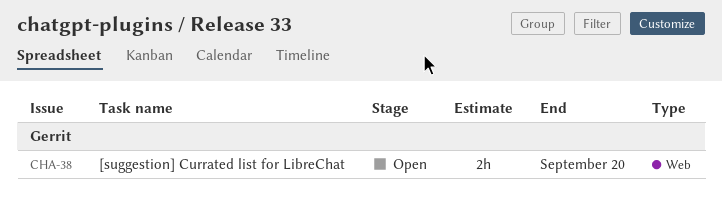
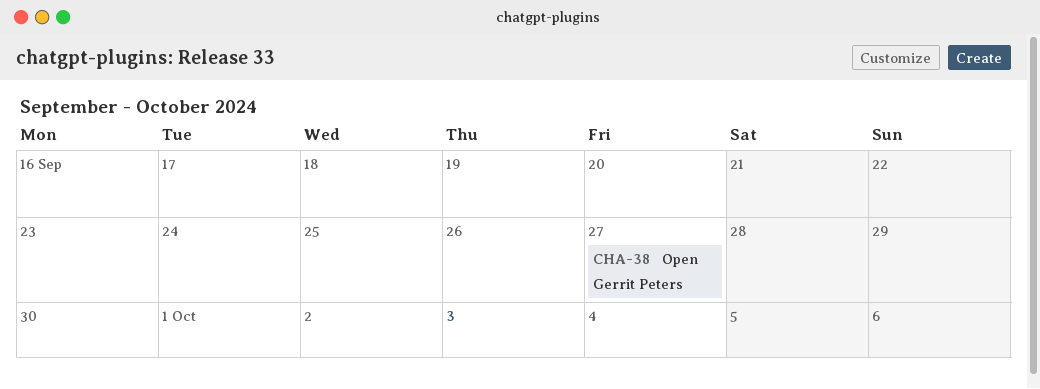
CHA-38, due: Sep 20 -> Sep 27

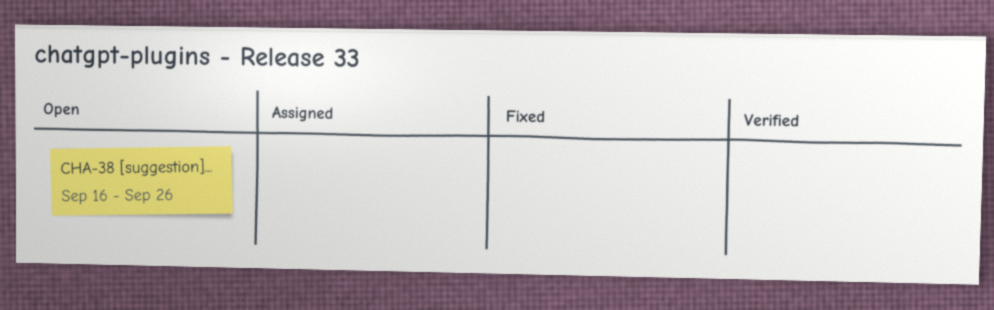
CHA-38, due: Sep 27 -> Sep 26

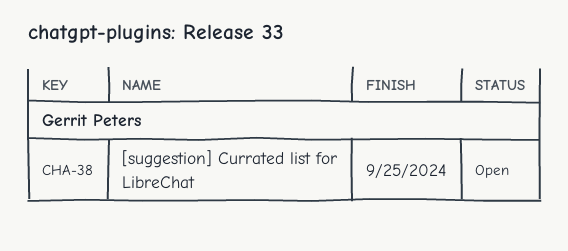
CHA-38, due: Sep 26 -> Sep 25

